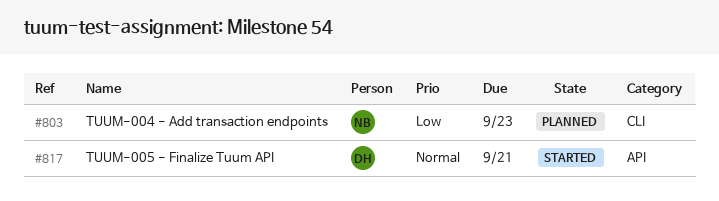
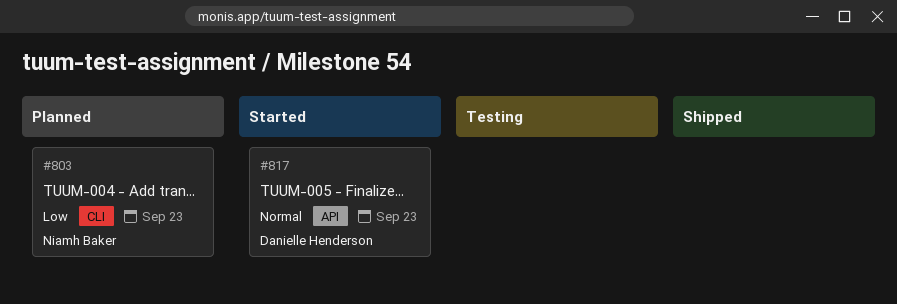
#817, due: Sep 21 -> Sep 23

